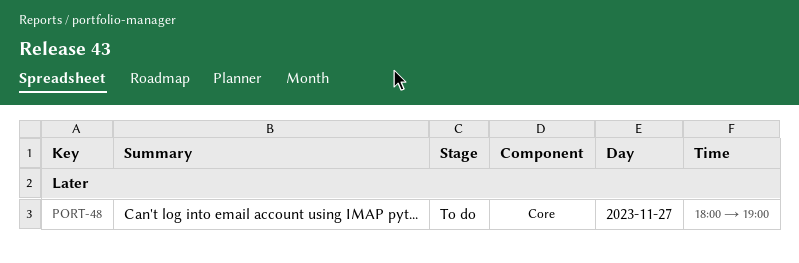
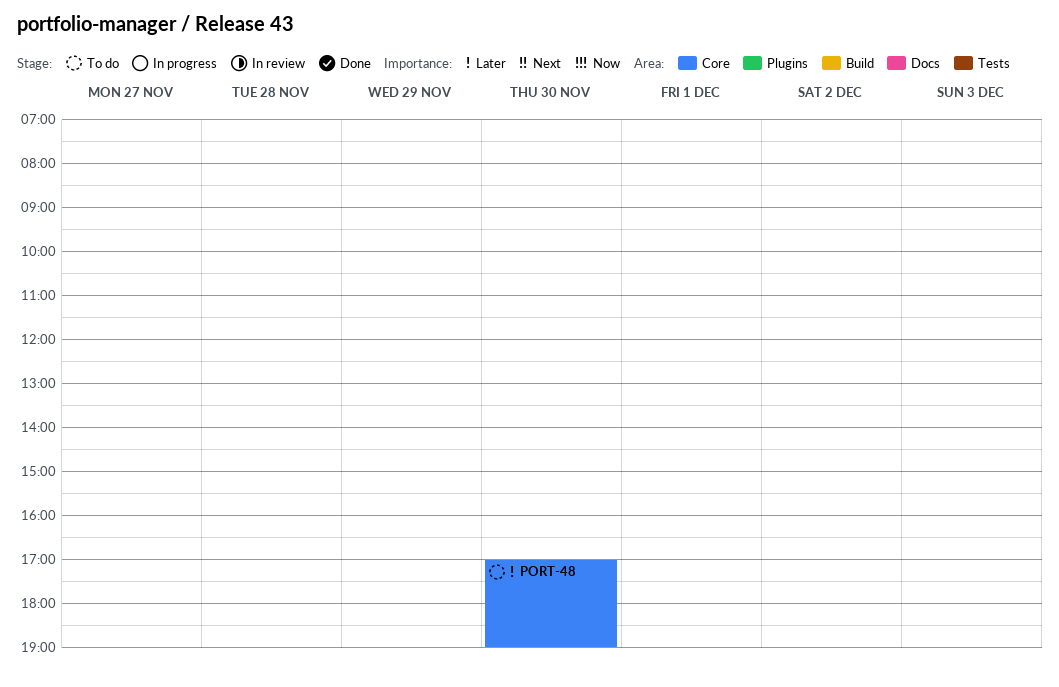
PORT-48, day: Nov 27 -> Nov 30
PORT-48, begins: 18:00 -> 17:00

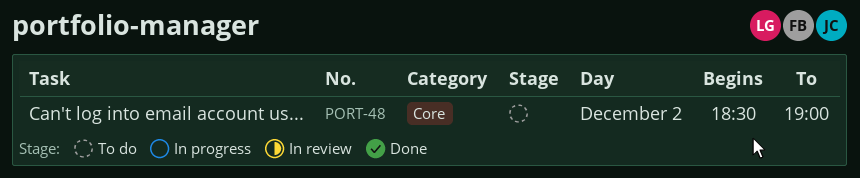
PORT-48, day: Nov 30 -> Dec 2
PORT-48, begins: 17:00 -> 18:30

